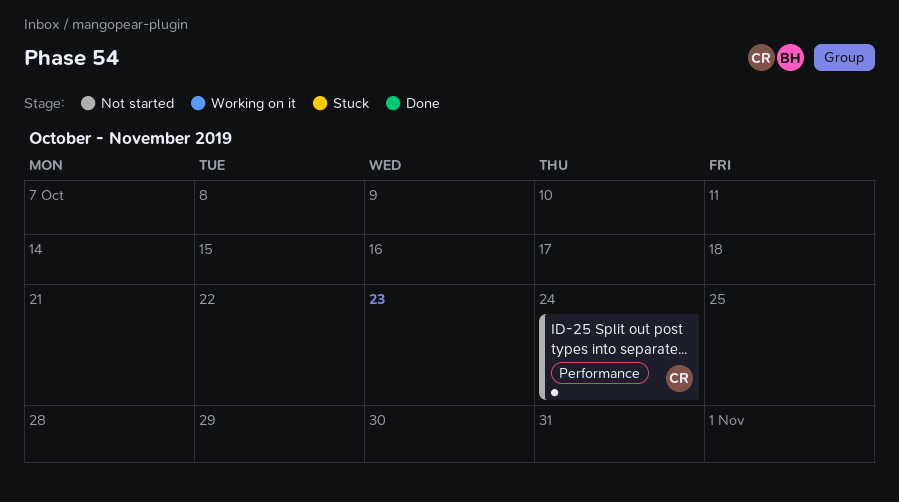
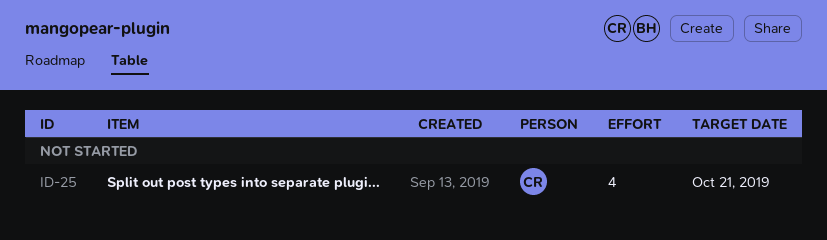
ID-25, estimate: 1 -> 4
ID-25, due: Oct 24 -> Oct 21

